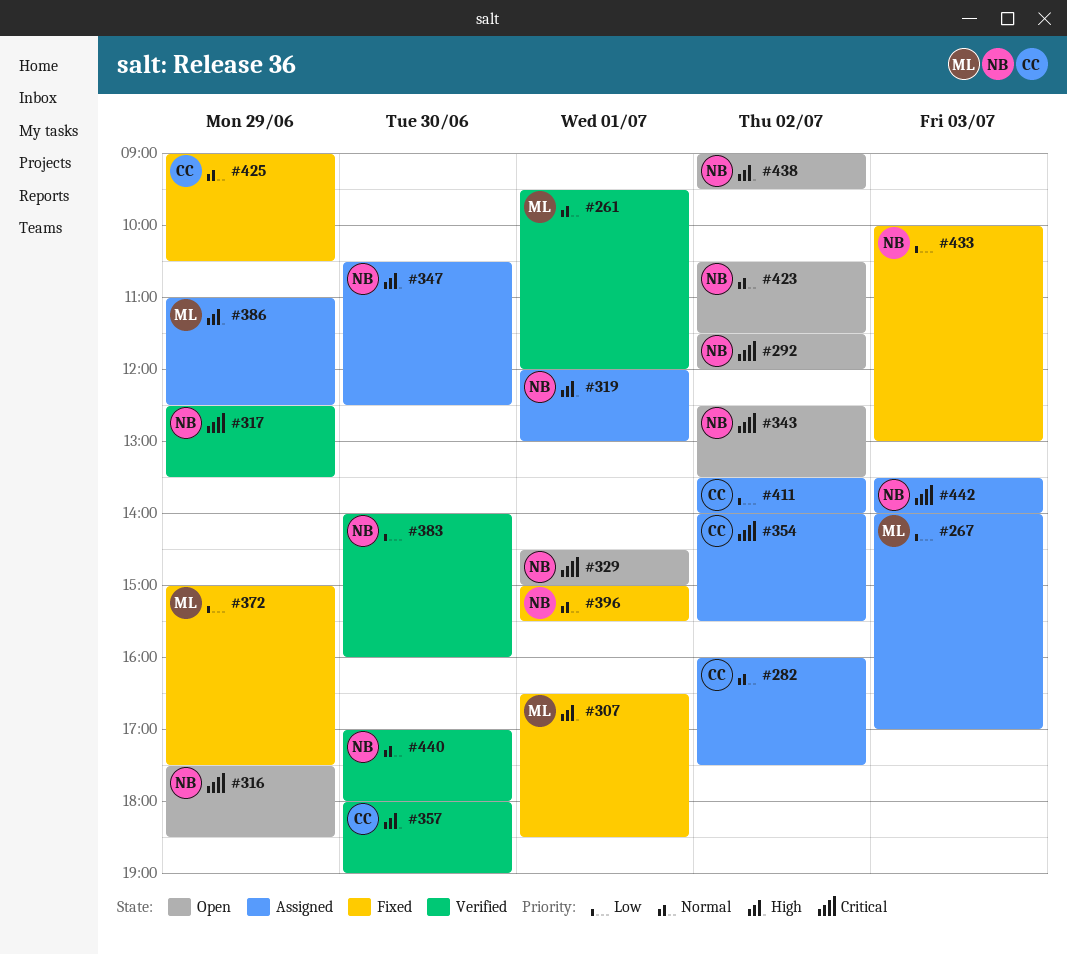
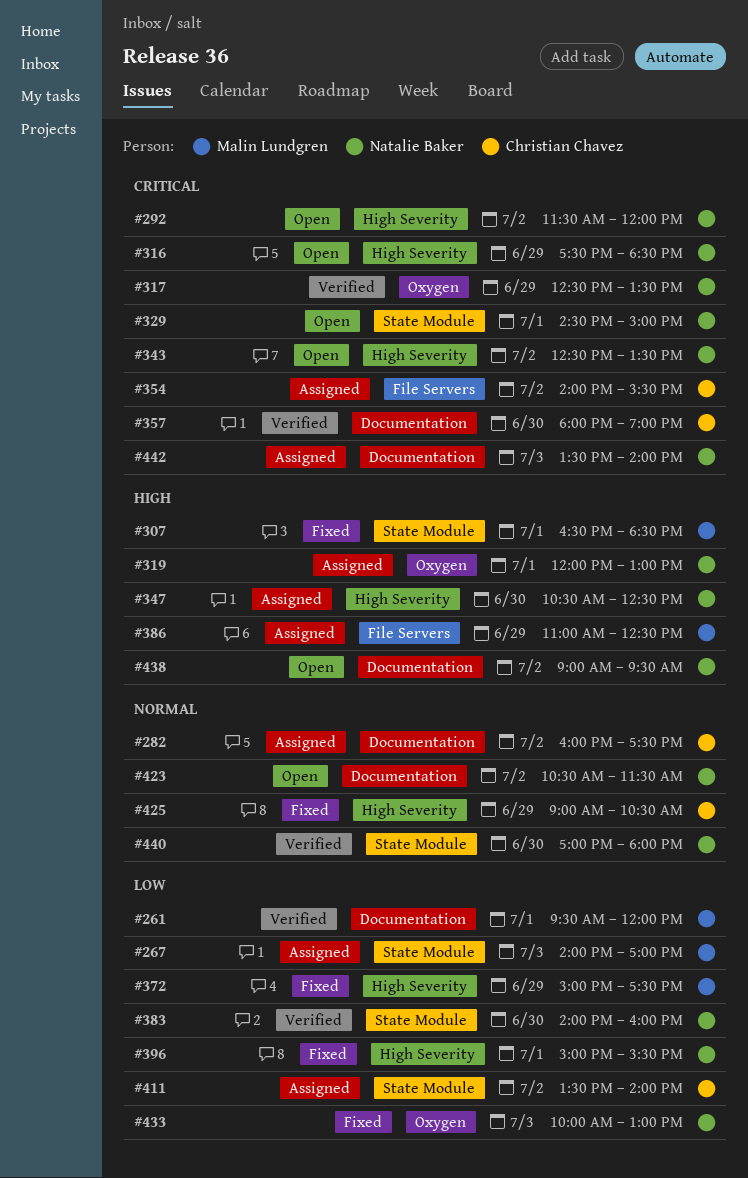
#261, priority: Normal -> Low
#357, priority: High -> Critical
#396, priority: Normal -> Low

